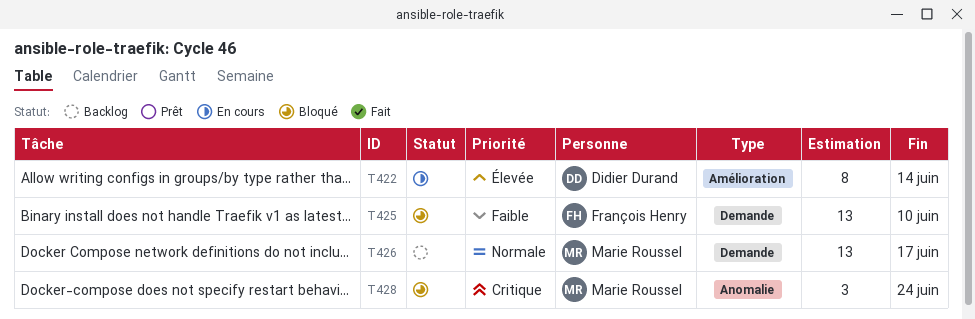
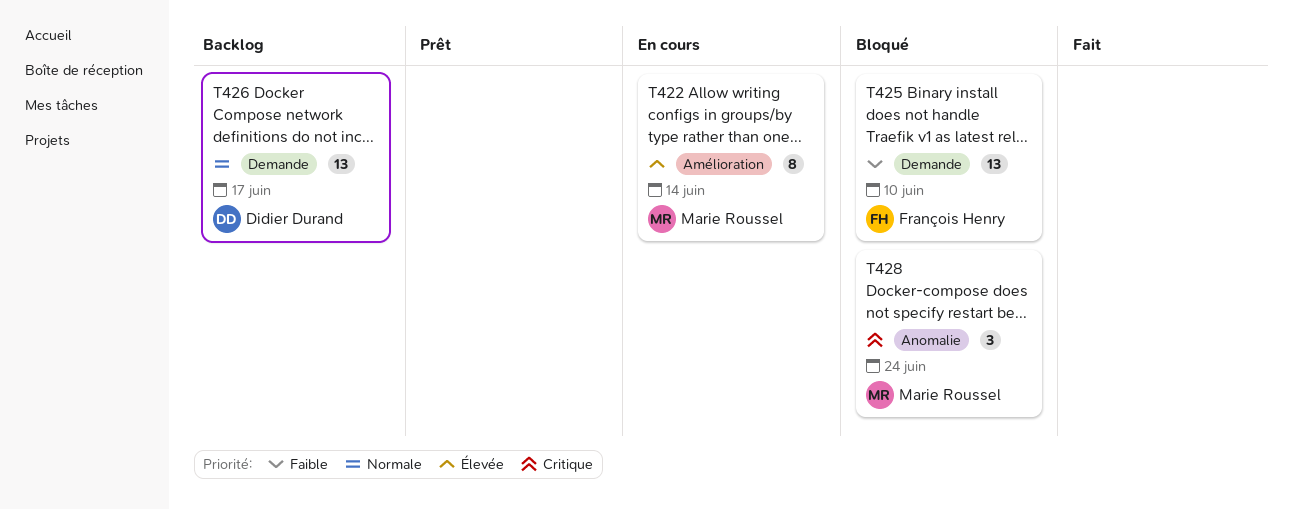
T422, owner: Didier Durand -> Marie Roussel
T426, owner: Marie Roussel -> Didier Durand

